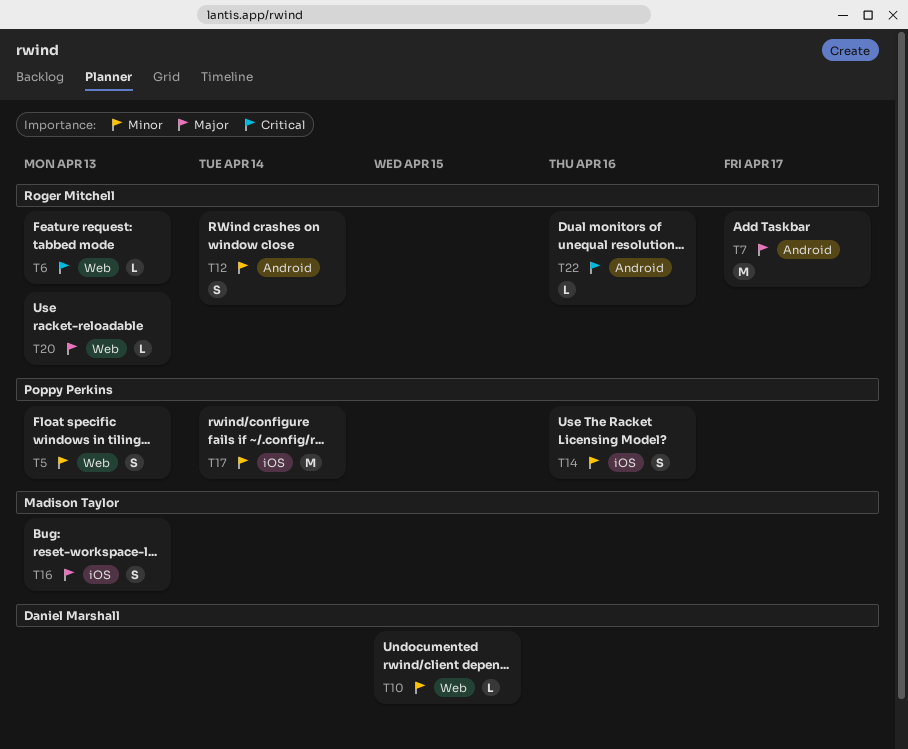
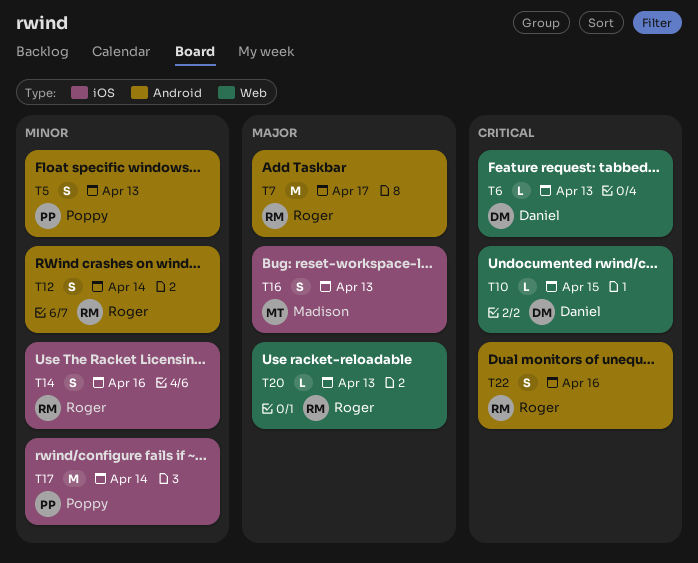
T5, label: Web -> Android
T6, owner: Roger Mitchell -> Daniel Marshall
T10, priority: Minor -> Critical
T14, owner: Poppy Perkins -> Roger Mitchell
T22, estimate: L -> S

